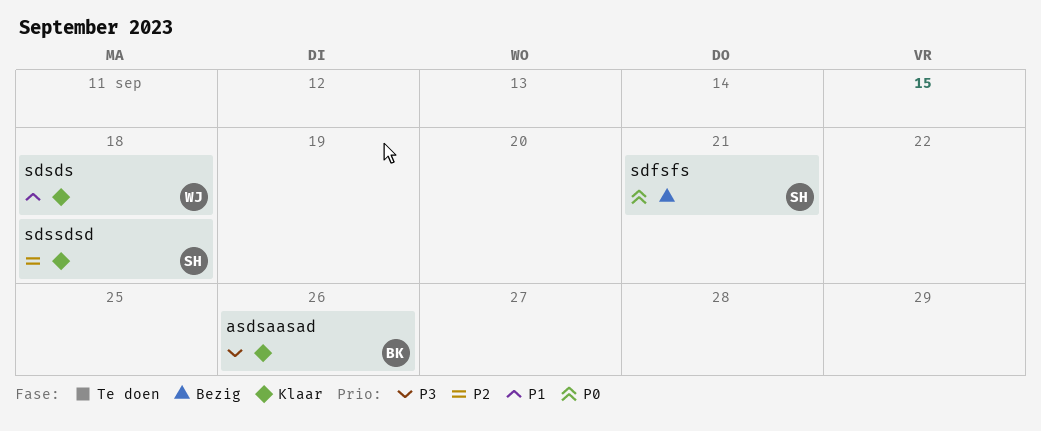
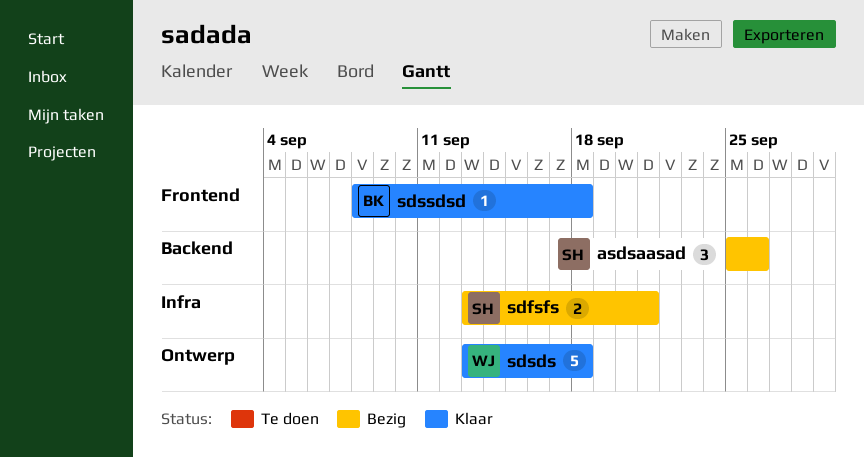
asdsaasad, status: Klaar -> Bezig
asdsaasad, owner: BK -> SH
sdssdsd, owner: SH -> BK

